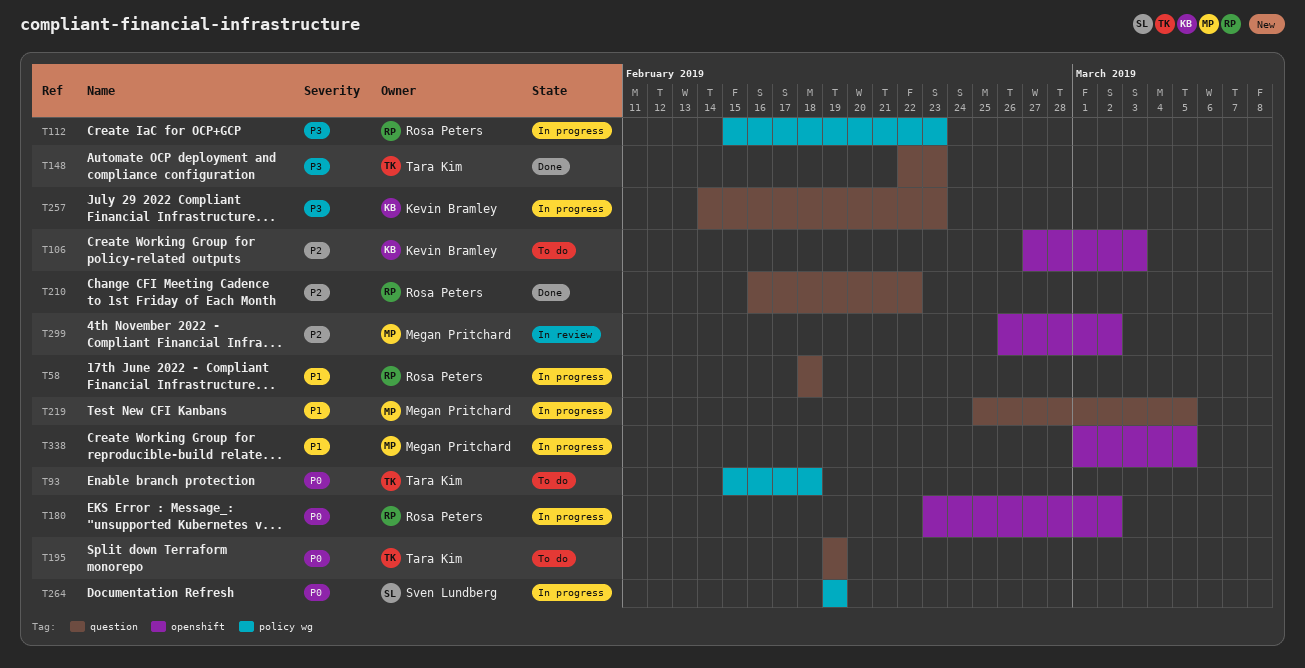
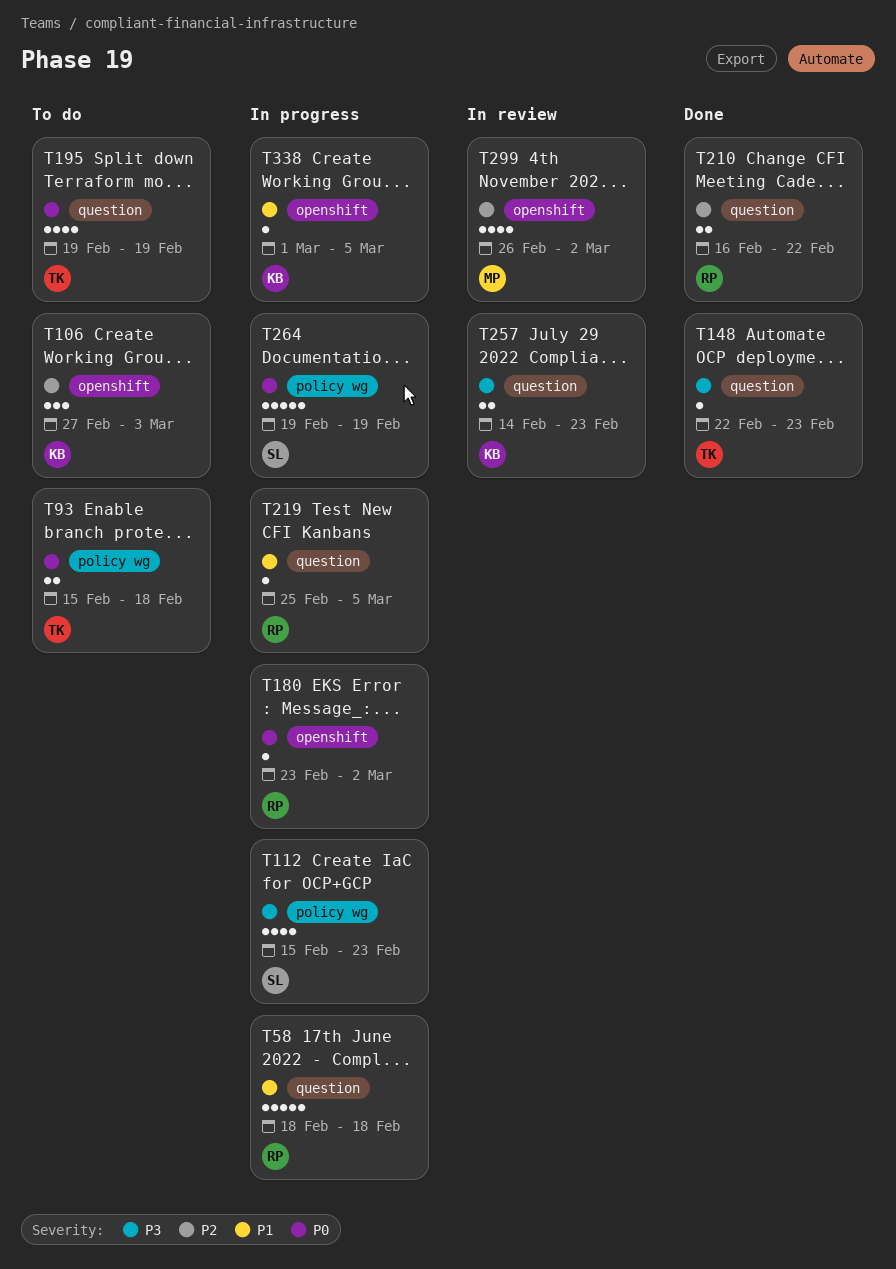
T112, owner: Rosa Peters -> Sven Lundberg
T219, owner: Megan Pritchard -> Rosa Peters
T257, status: In progress -> In review
T338, owner: Megan Pritchard -> Kevin Bramley

